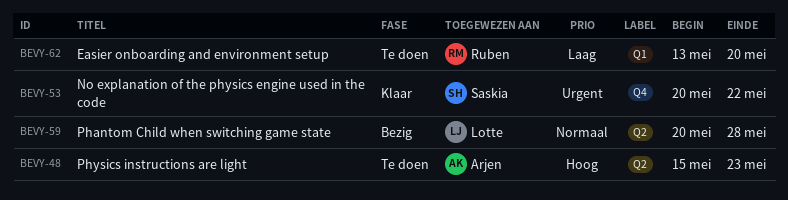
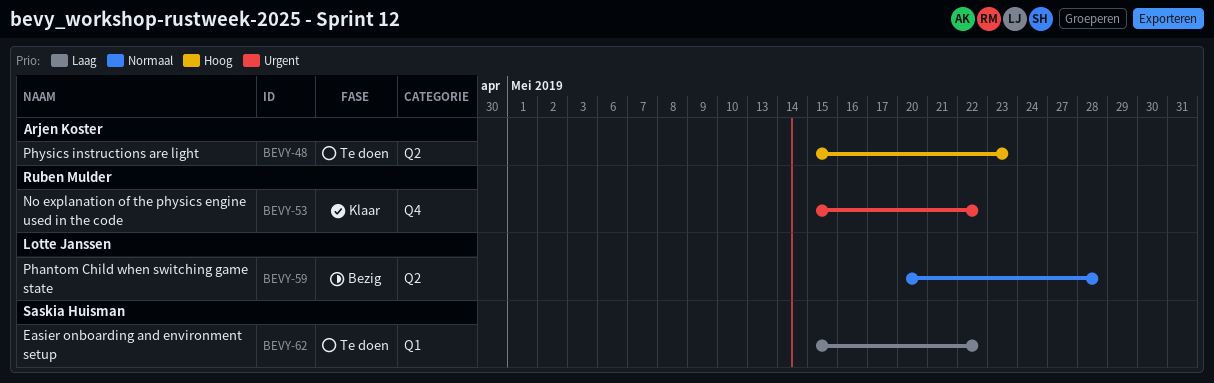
BEVY-53, owner: Saskia Huisman -> Ruben Mulder
BEVY-53, start: May 20 -> May 15
BEVY-62, owner: Ruben Mulder -> Saskia Huisman
BEVY-62, start: May 13 -> May 15
BEVY-62, due: May 20 -> May 22

